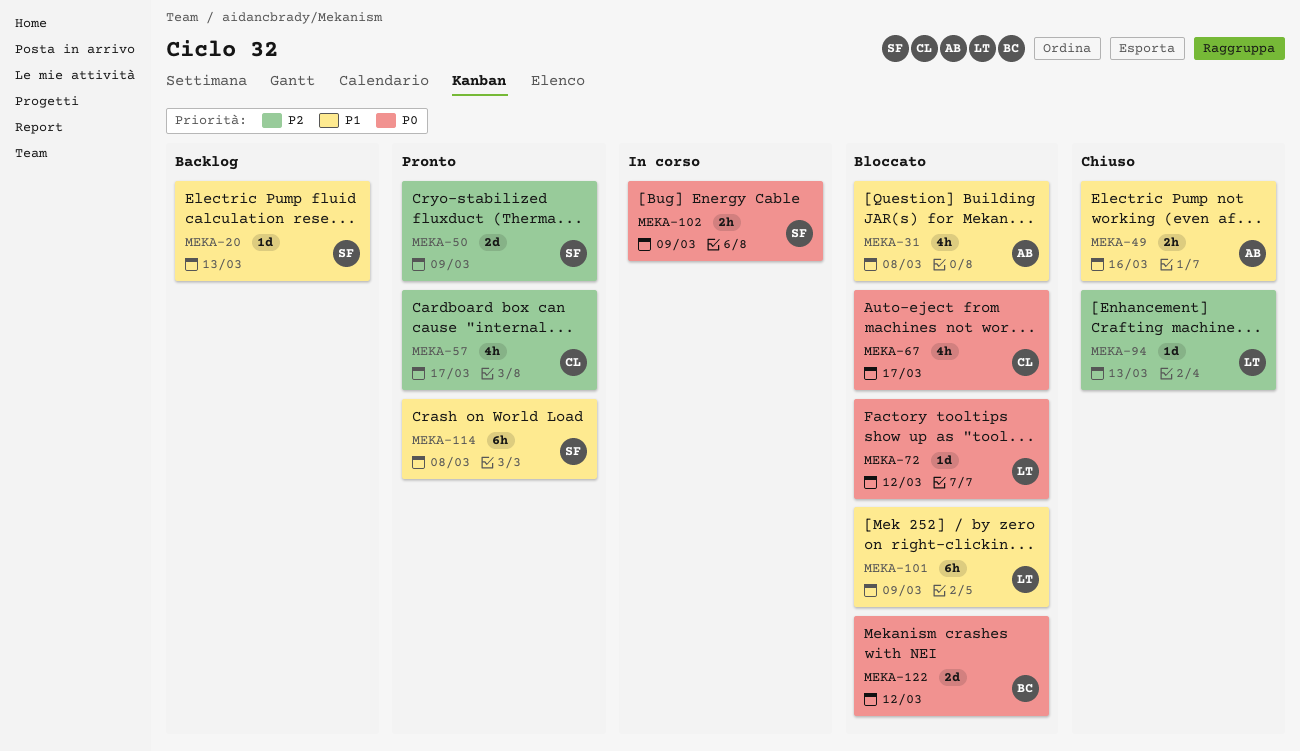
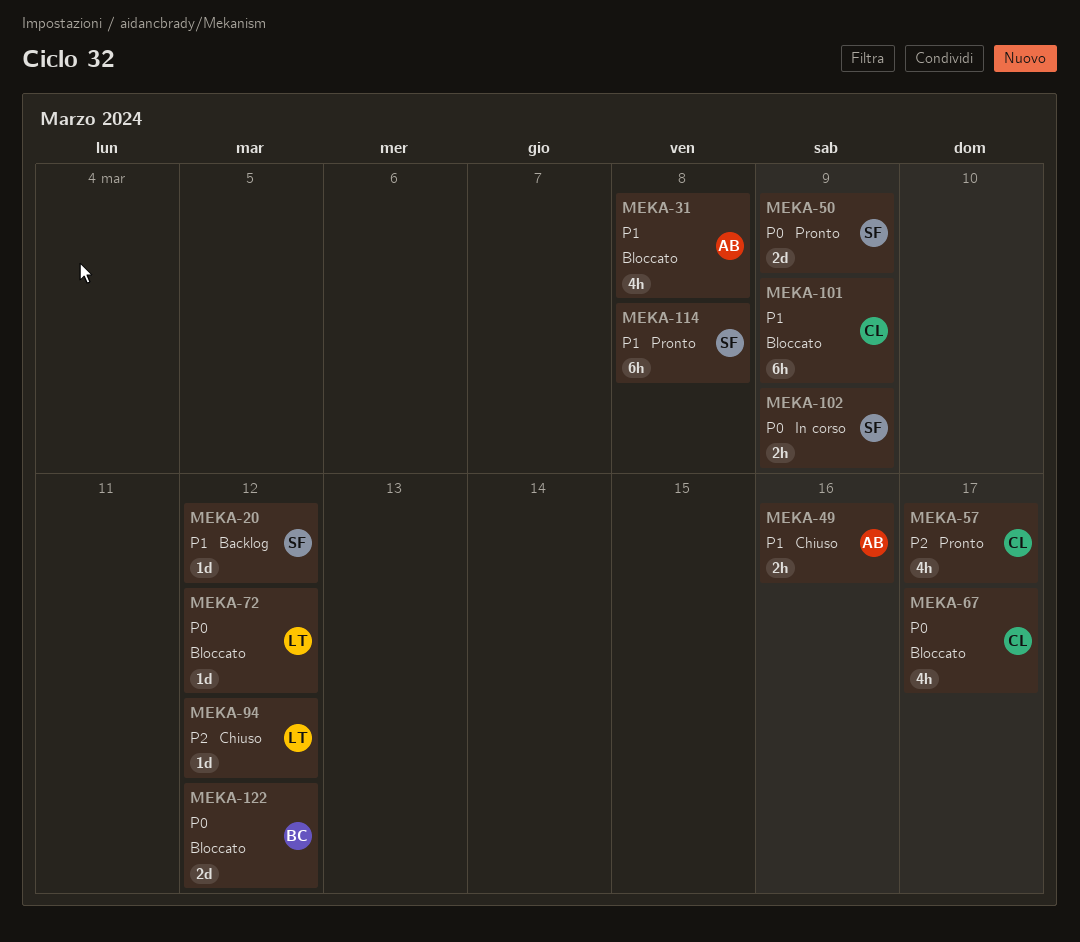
MEKA-20, due: Mar 13 -> Mar 12
MEKA-50, priority: P2 -> P0
MEKA-94, due: Mar 13 -> Mar 12
MEKA-101, owner: LT -> CL

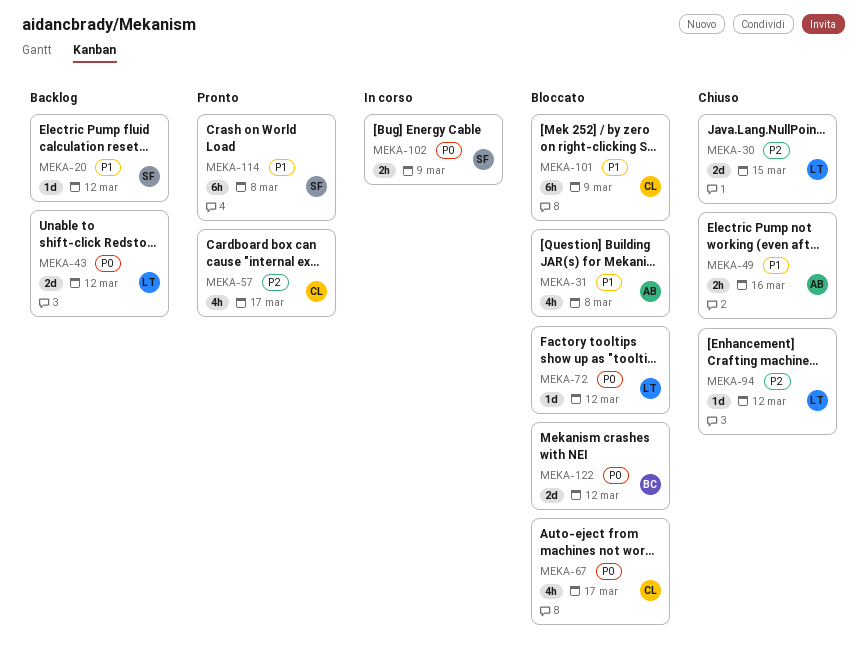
MEKA-30: none -> present
MEKA-43: none -> present
MEKA-50: present -> none

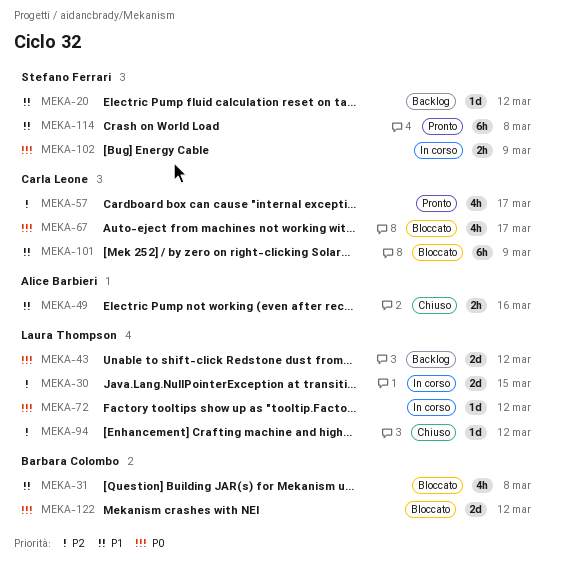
MEKA-30, status: Chiuso -> In corso
MEKA-31, owner: Alice Barbieri -> Barbara Colombo
MEKA-72, status: Bloccato -> In corso

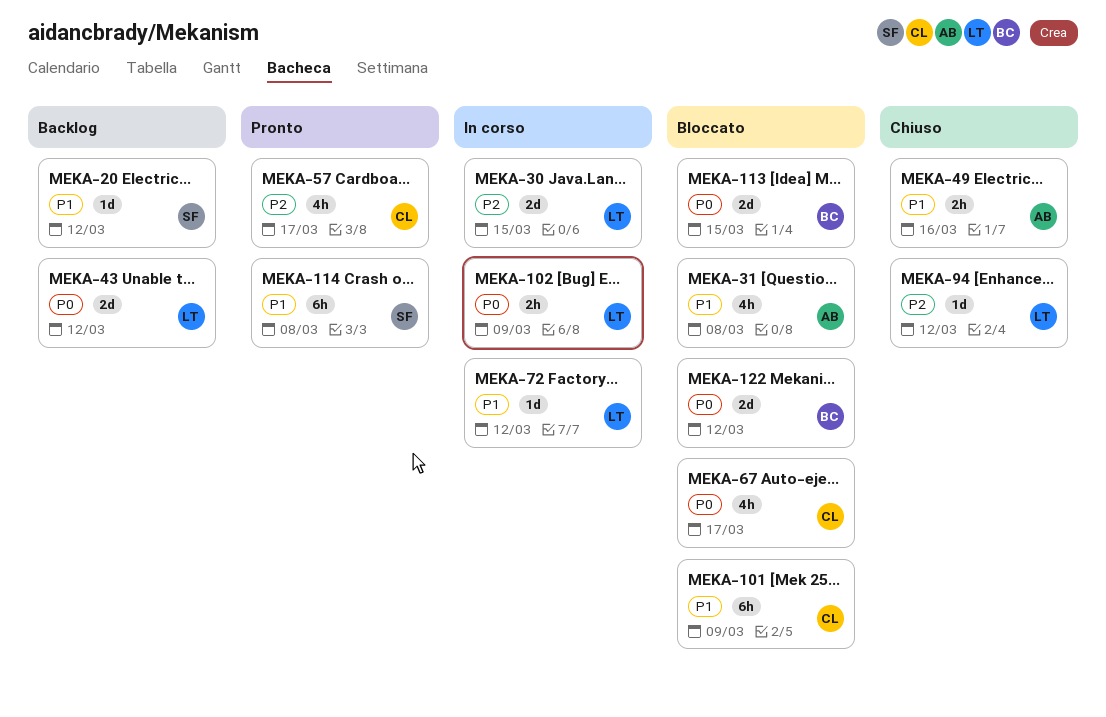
MEKA-31, owner: Barbara Colombo -> Alice Barbieri
MEKA-72, priority: P0 -> P1
MEKA-102, owner: Stefano Ferrari -> Laura Thompson
MEKA-113: none -> present

